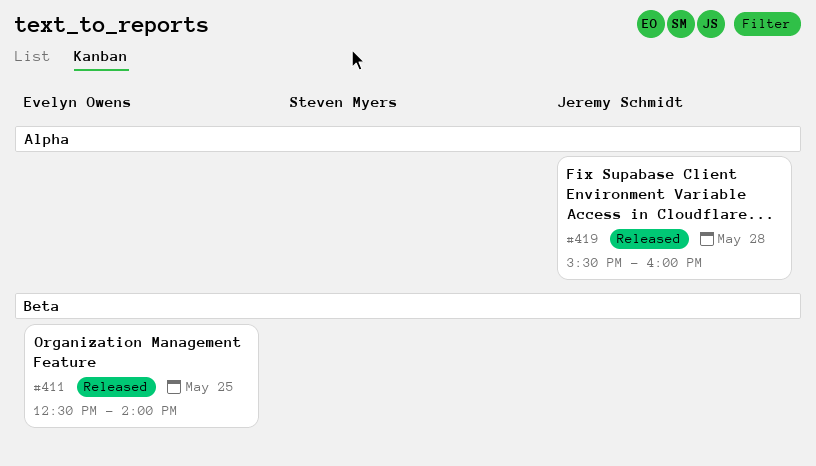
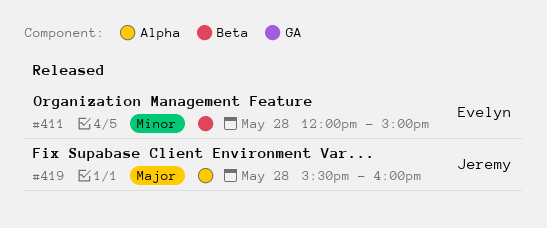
#411, day: May 25 -> May 28
#411, begins: 12:30 -> 12:00
#411, ends: 14:00 -> 15:00

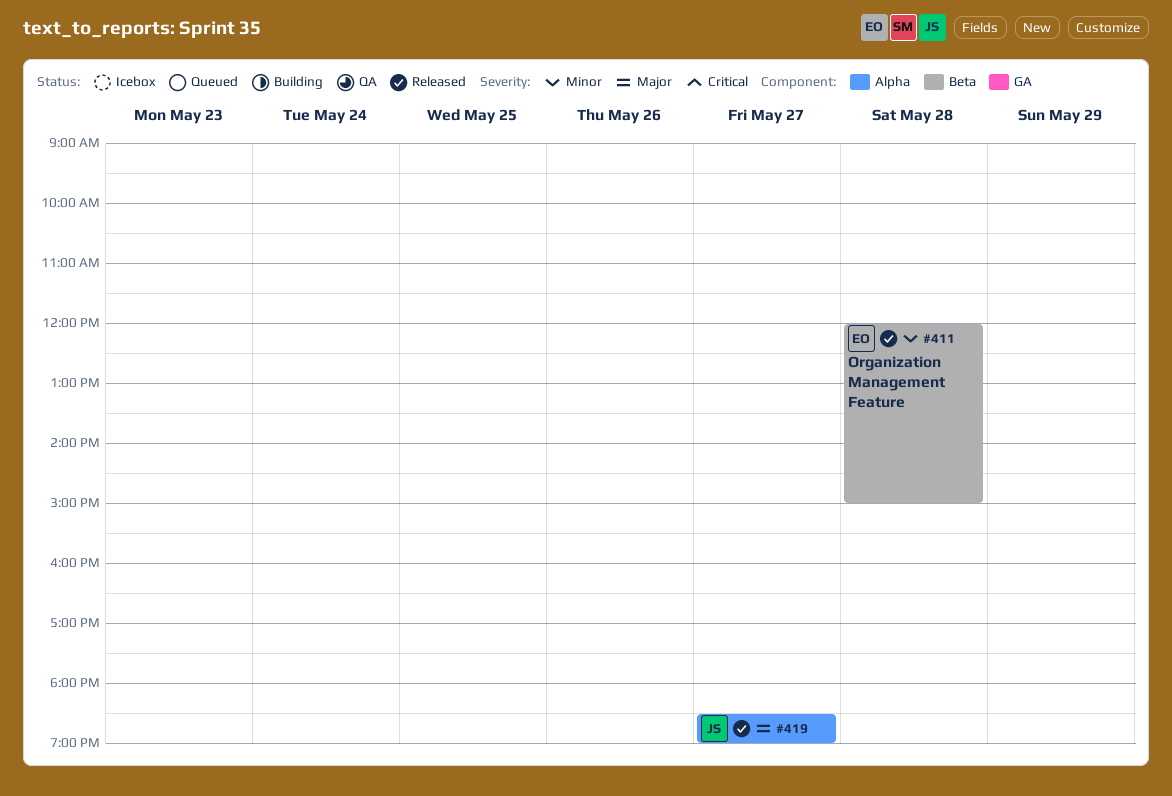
#419, day: May 28 -> May 27
#419, begins: 15:30 -> 18:30
#419, ends: 16:00 -> 19:00

